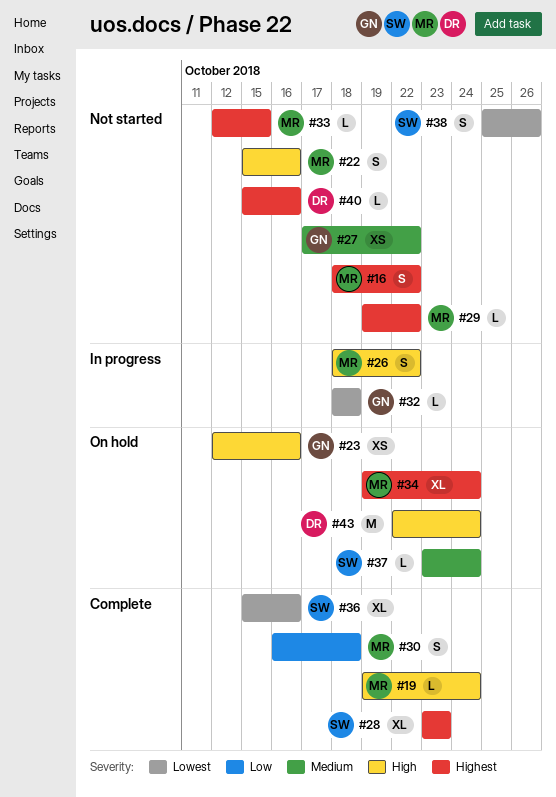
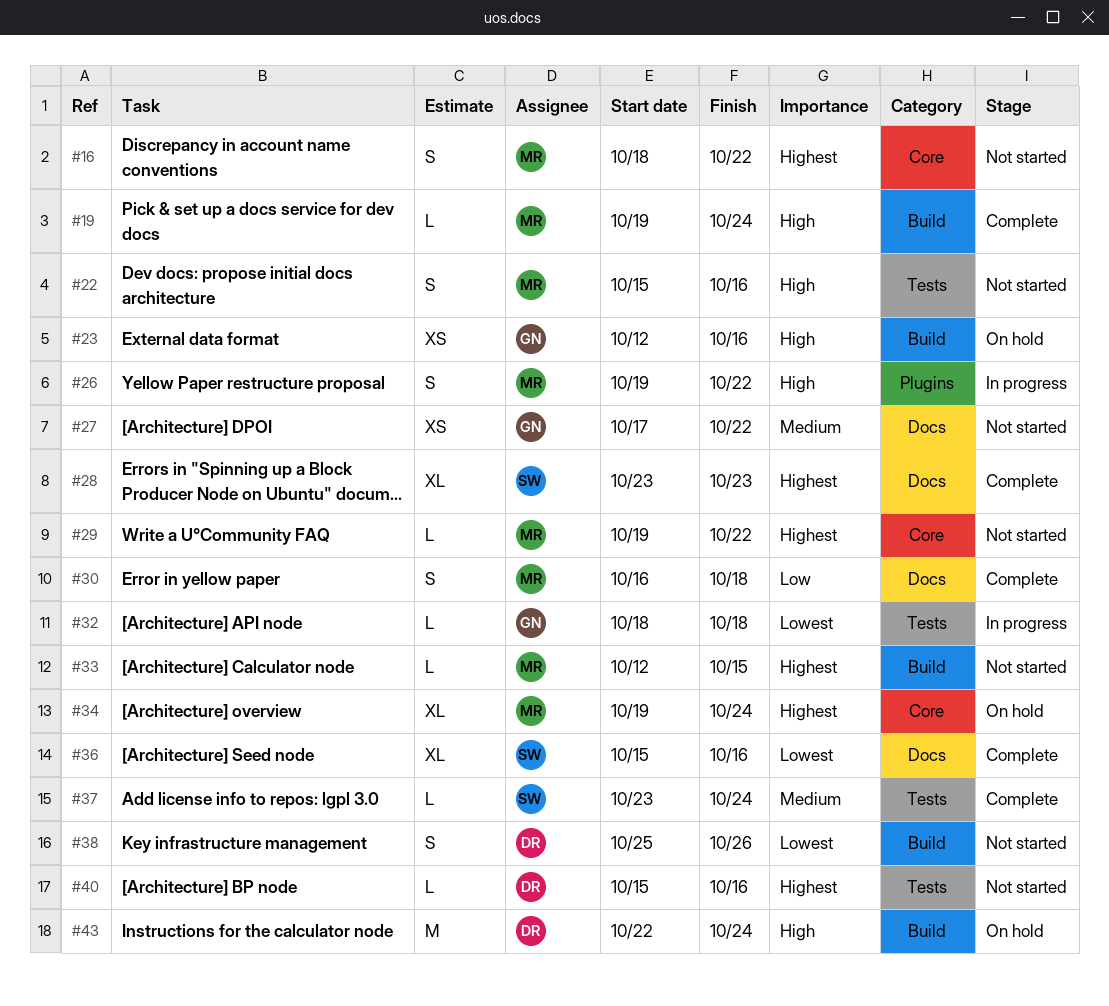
#26, start: Oct 18 -> Oct 19
#37, status: On hold -> Complete
#38, owner: SW -> DR

